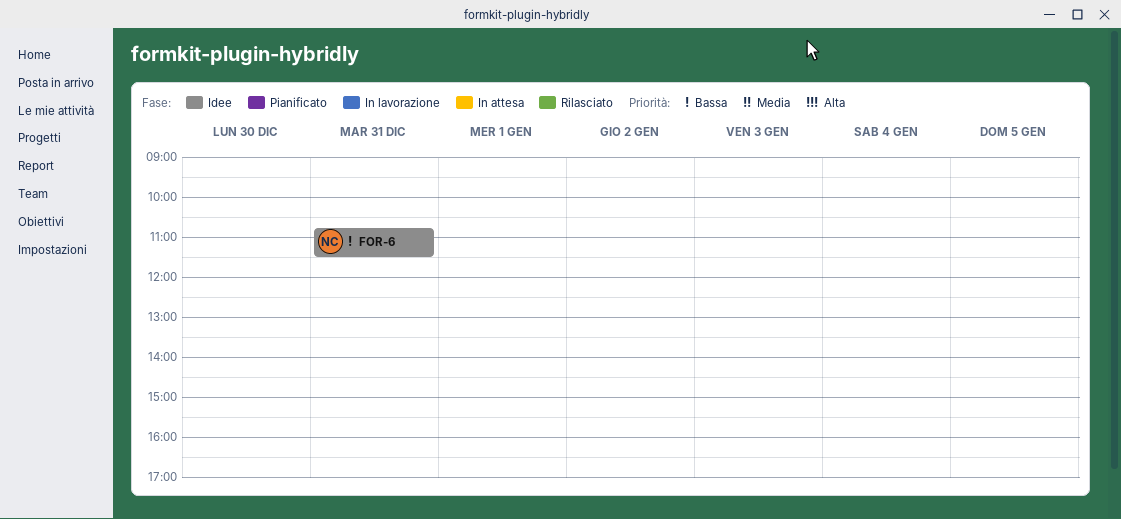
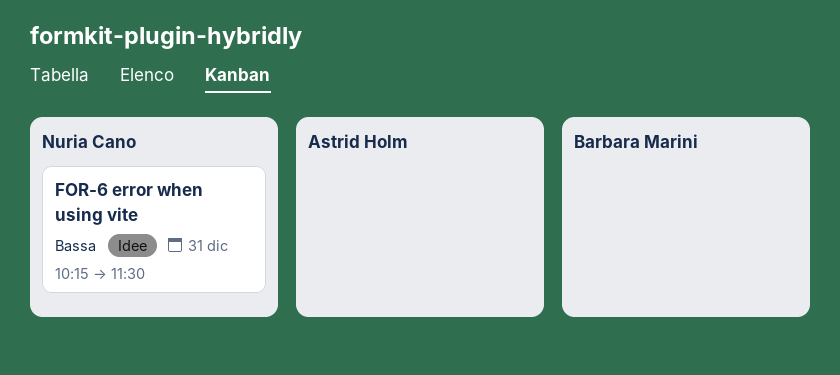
FOR-6, begins: 10:45 -> 10:15

